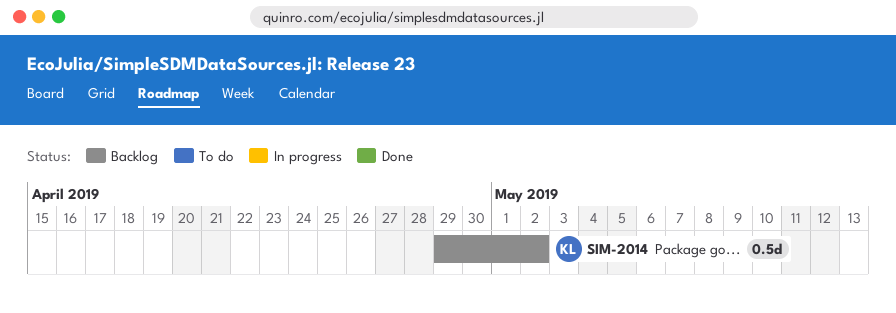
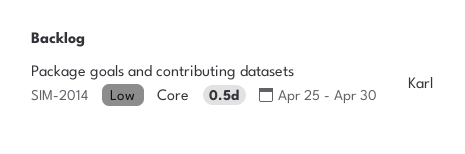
SIM-2014, start: Apr 29 -> Apr 25
SIM-2014, due: May 2 -> Apr 30

